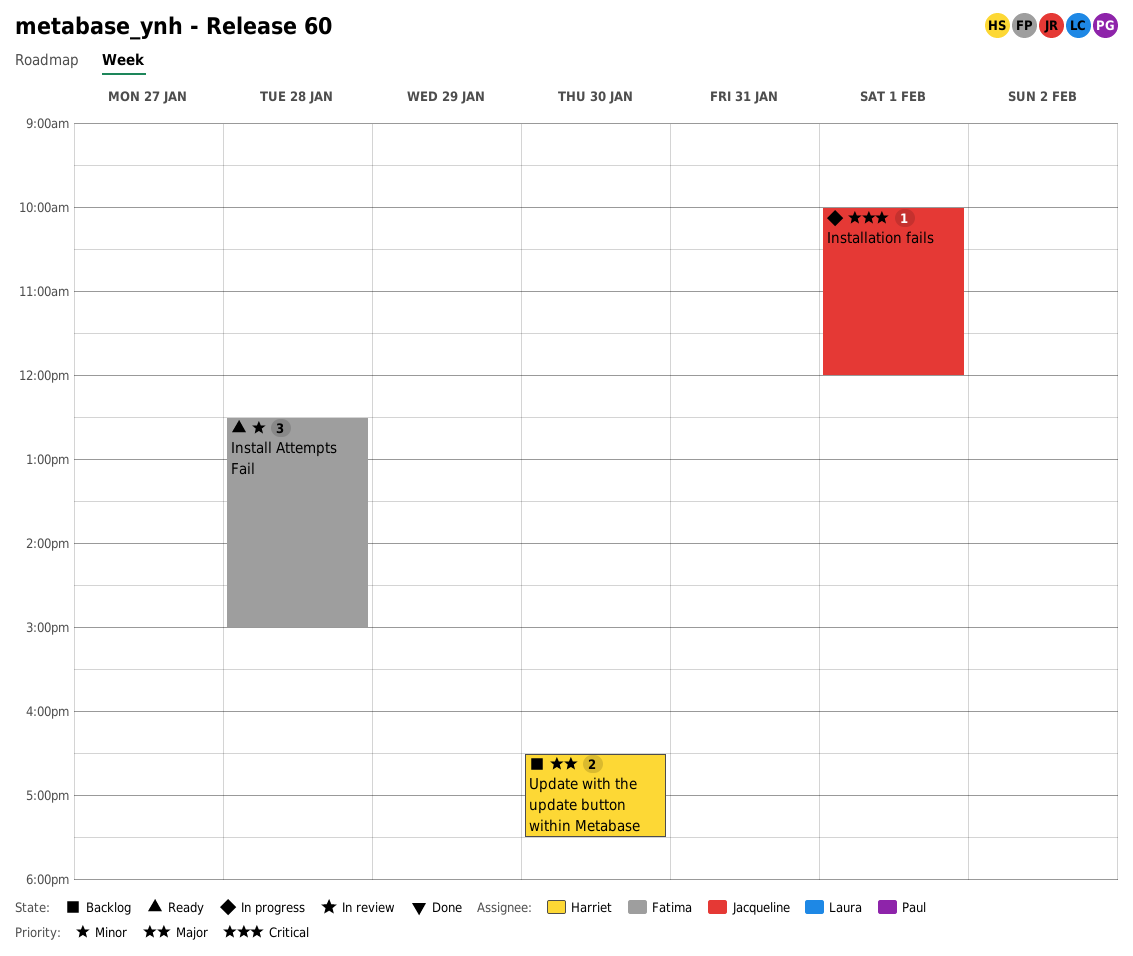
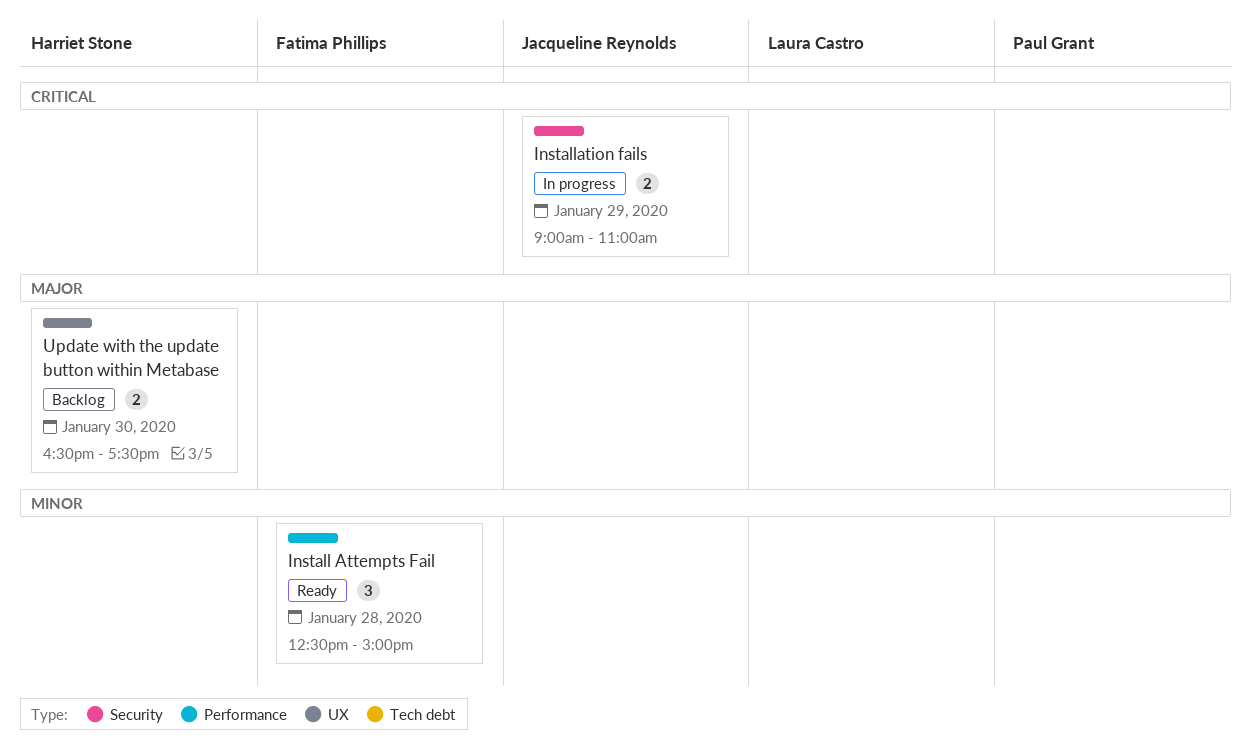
Installation fails, estimate: 1 -> 2
Installation fails, day: Feb 1 -> Jan 29
Installation fails, begins: 10:00 -> 09:00
Installation fails, ends: 12:00 -> 11:00

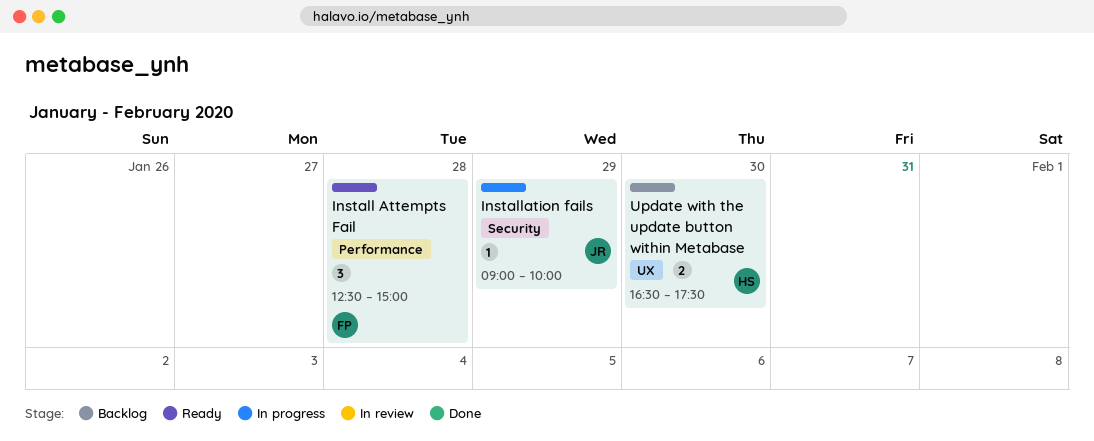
Installation fails, estimate: 2 -> 1
Installation fails, ends: 11:00 -> 10:00

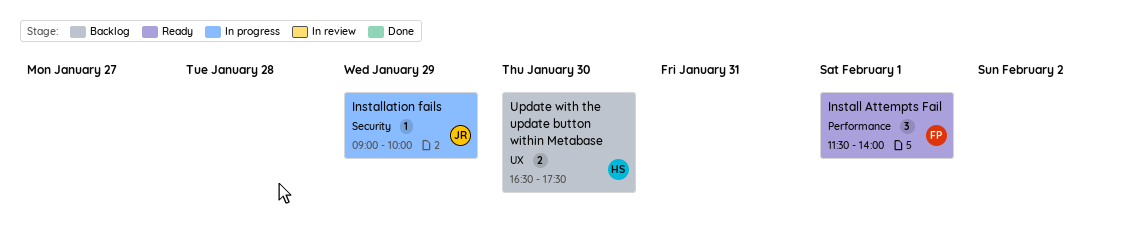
Install Attempts Fail, day: Jan 28 -> Feb 1
Install Attempts Fail, begins: 12:30 -> 11:30
Install Attempts Fail, ends: 15:00 -> 14:00

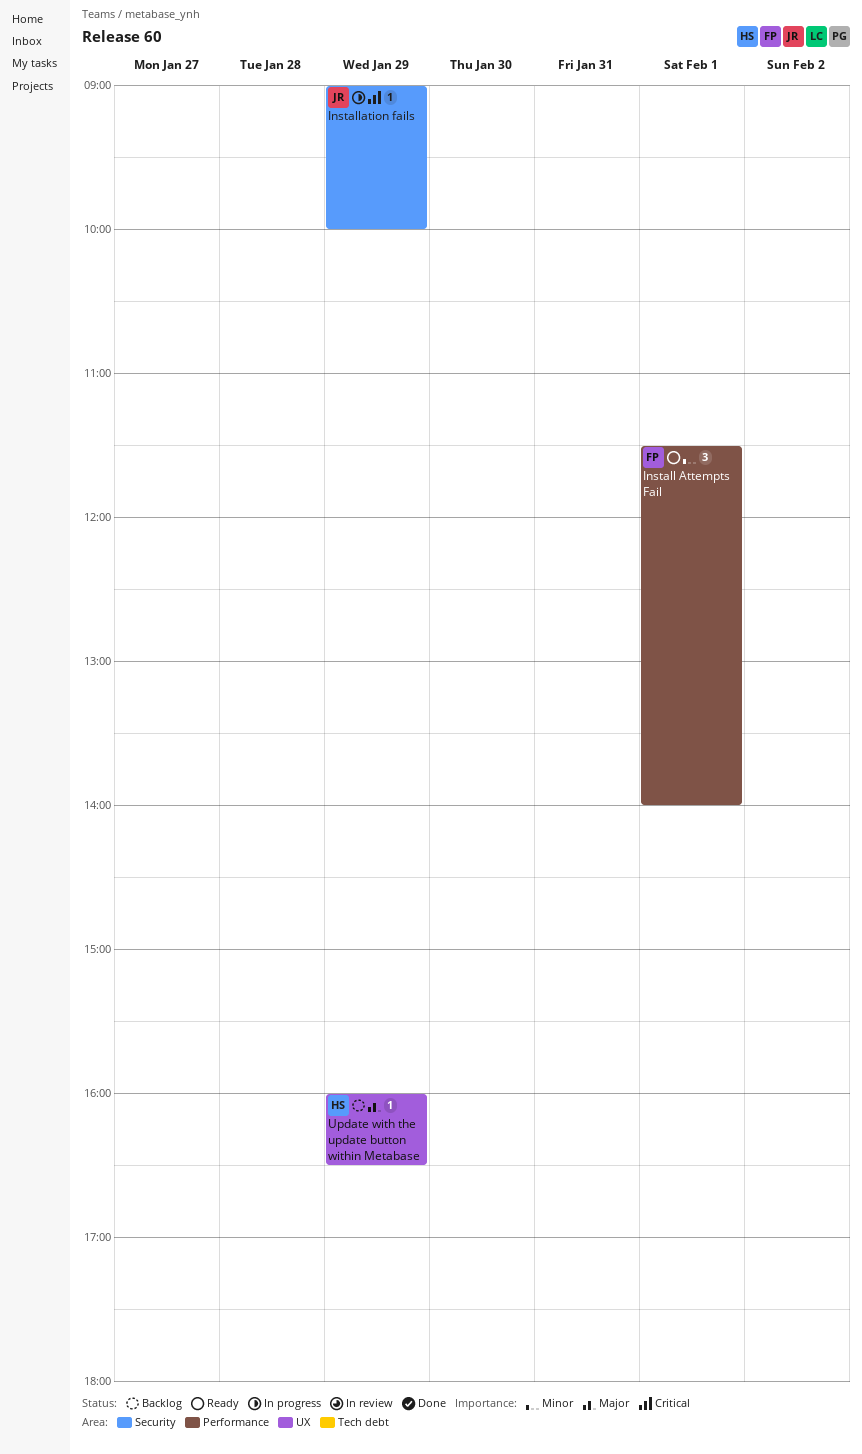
Update with the update button within Metabase, estimate: 2 -> 1
Update with the update button within Metabase, day: Jan 30 -> Jan 29
Update with the update button within Metabase, begins: 16:30 -> 16:00
Update with the update button within Metabase, ends: 17:30 -> 16:30

